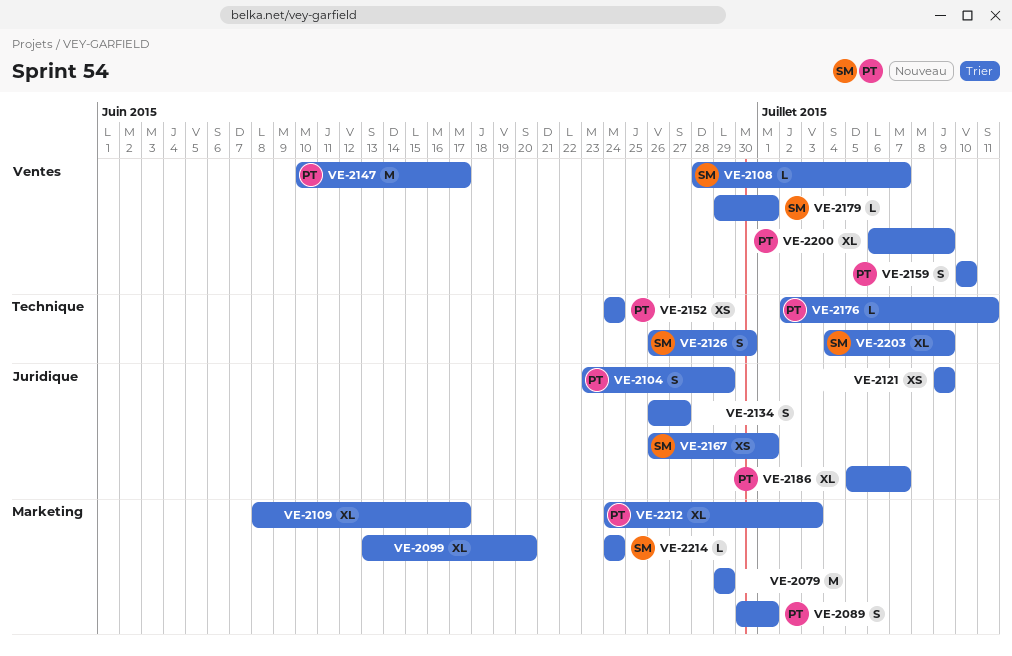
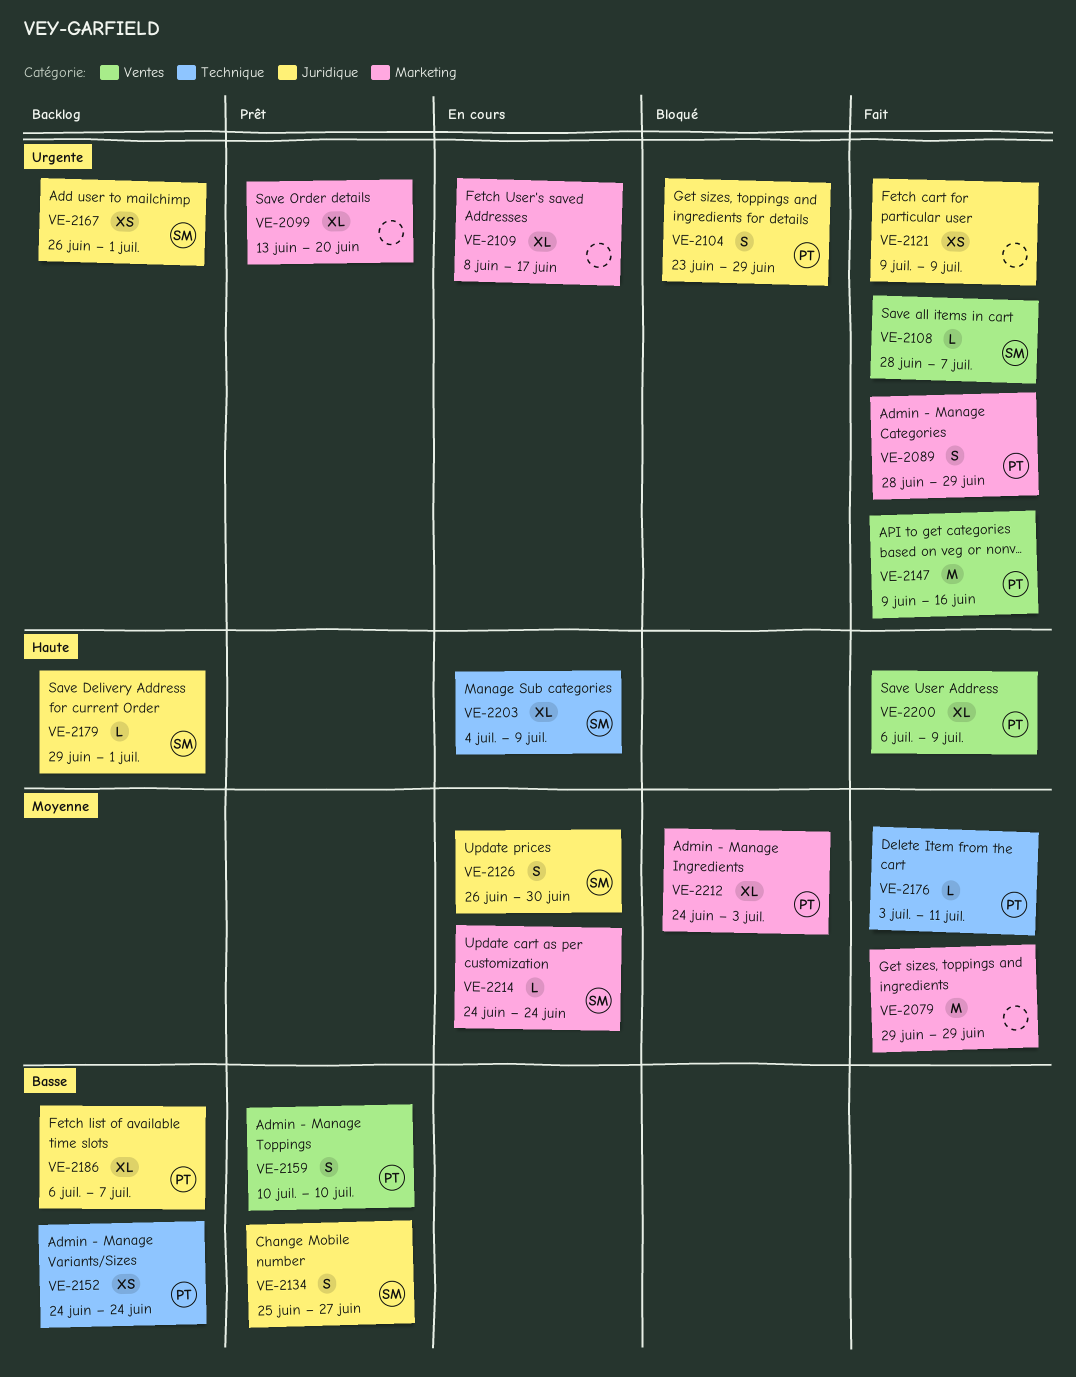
VE-2089, start: Jun 30 -> Jun 28
VE-2089, due: Jul 1 -> Jun 29
VE-2126, label: Technique -> Juridique
VE-2134, owner: none -> SM
VE-2134, start: Jun 26 -> Jun 25
VE-2147, start: Jun 10 -> Jun 9
VE-2147, due: Jun 17 -> Jun 16
VE-2176, start: Jul 2 -> Jul 3
VE-2179, label: Ventes -> Juridique
VE-2186, start: Jul 5 -> Jul 6

